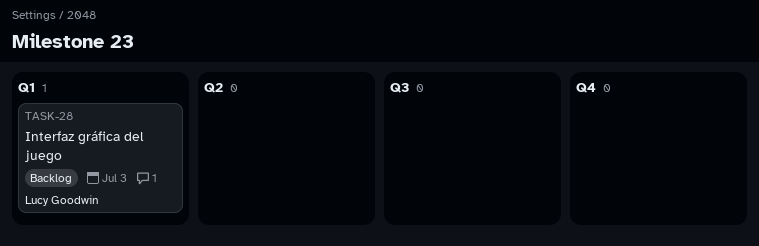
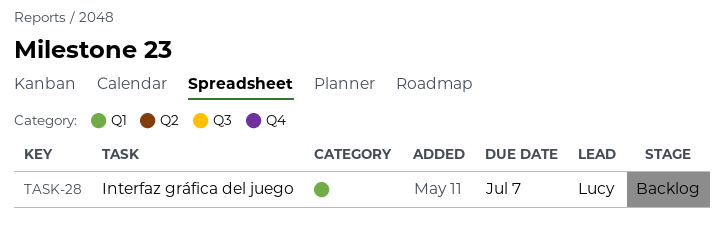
TASK-28, due: Jul 3 -> Jul 7

